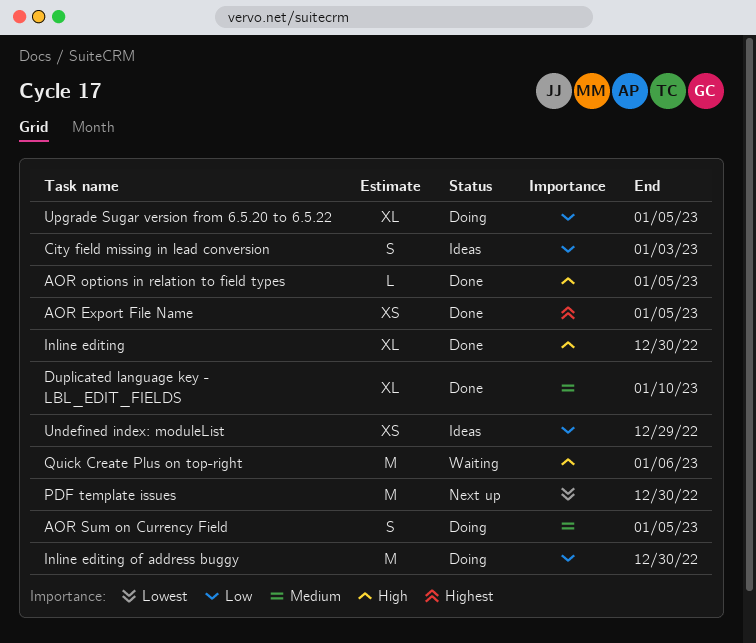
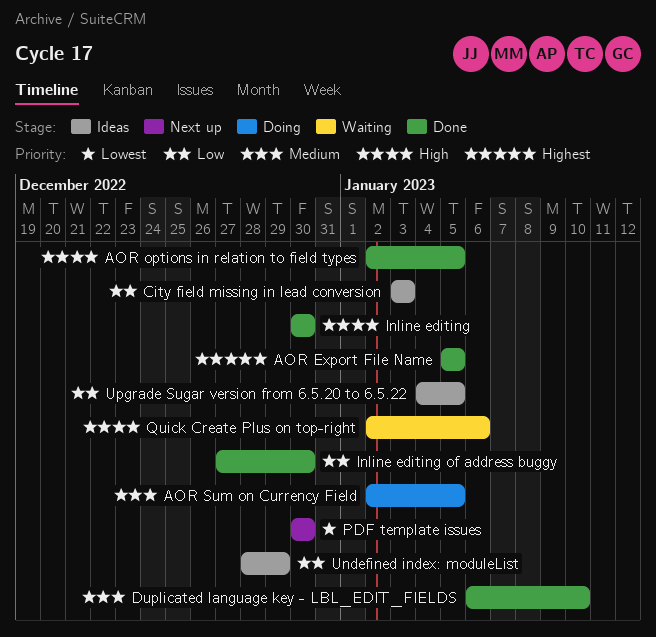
Inline editing of address buggy, status: Doing -> Done
Upgrade Sugar version from 6.5.20 to 6.5.22, status: Doing -> Ideas

